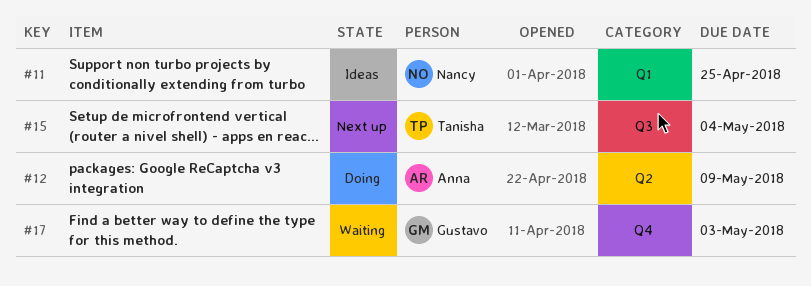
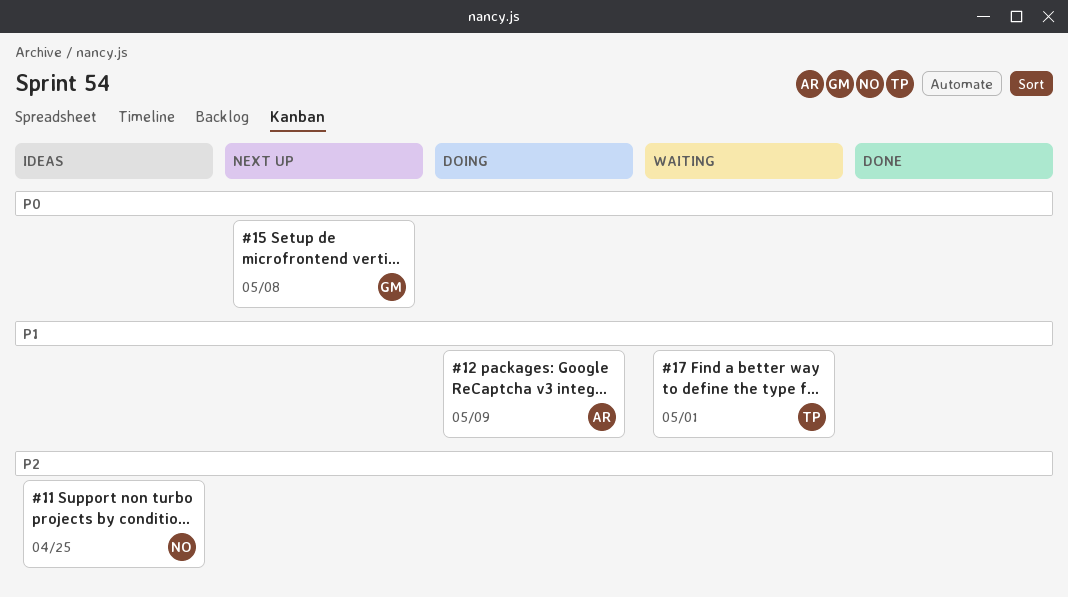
#15, owner: Tanisha -> Gustavo
#15, due: May 4 -> May 8
#17, owner: Gustavo -> Tanisha
#17, due: May 3 -> May 1

